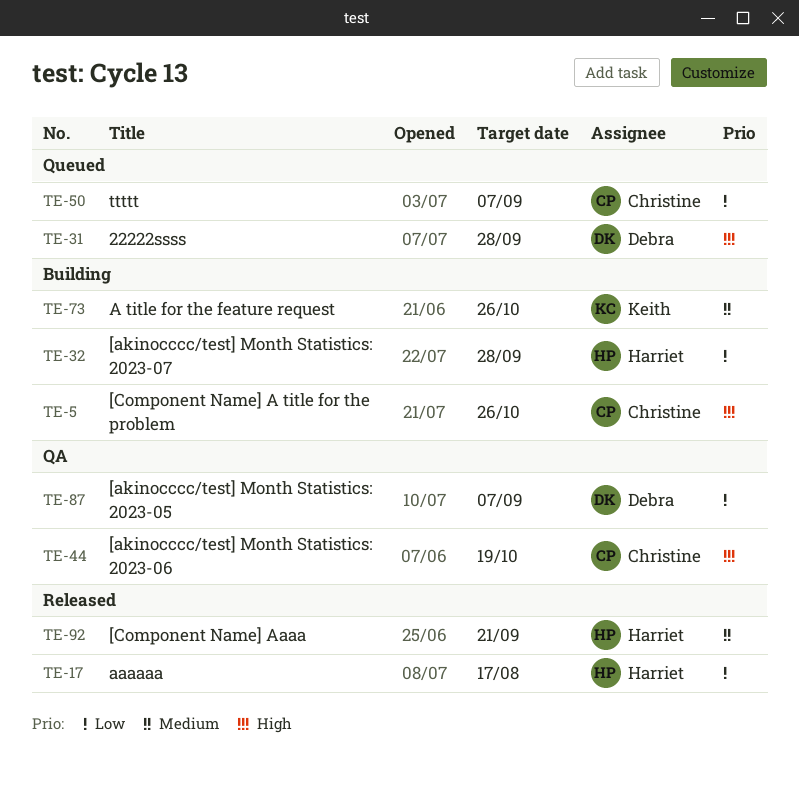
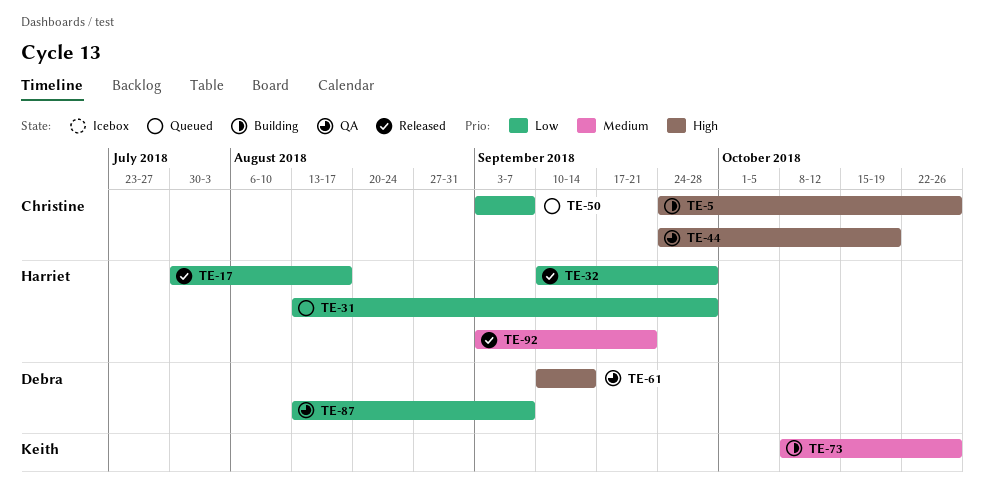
TE-31, owner: Debra -> Harriet
TE-31, priority: High -> Low
TE-32, status: Building -> Released
TE-61: none -> present

